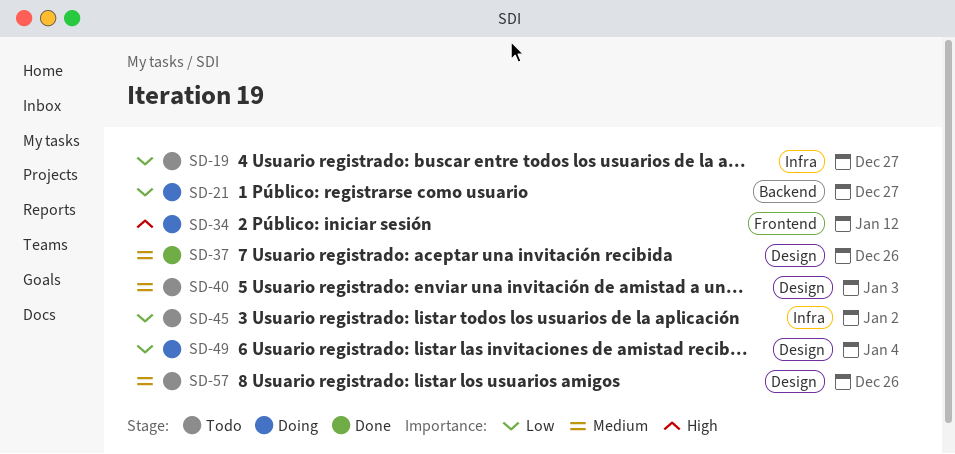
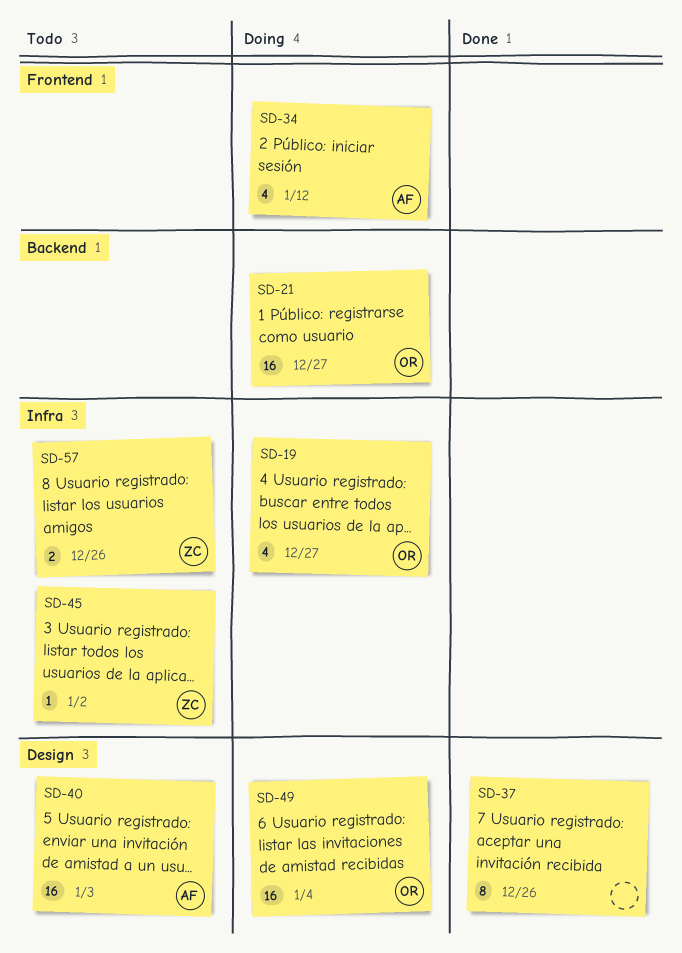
SD-19, status: Todo -> Doing
SD-57, label: Design -> Infra

